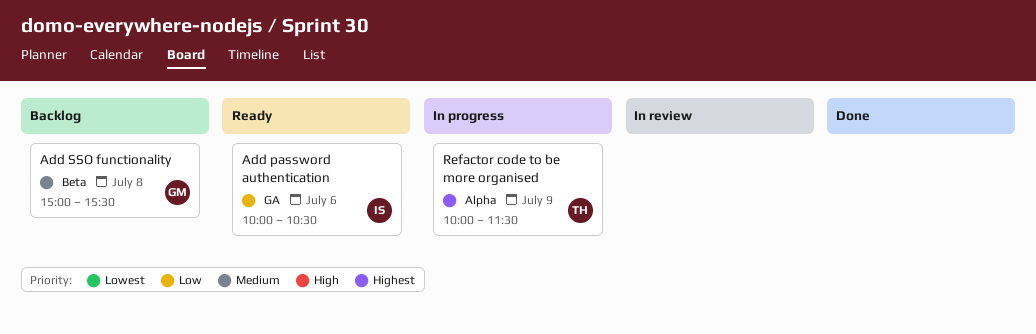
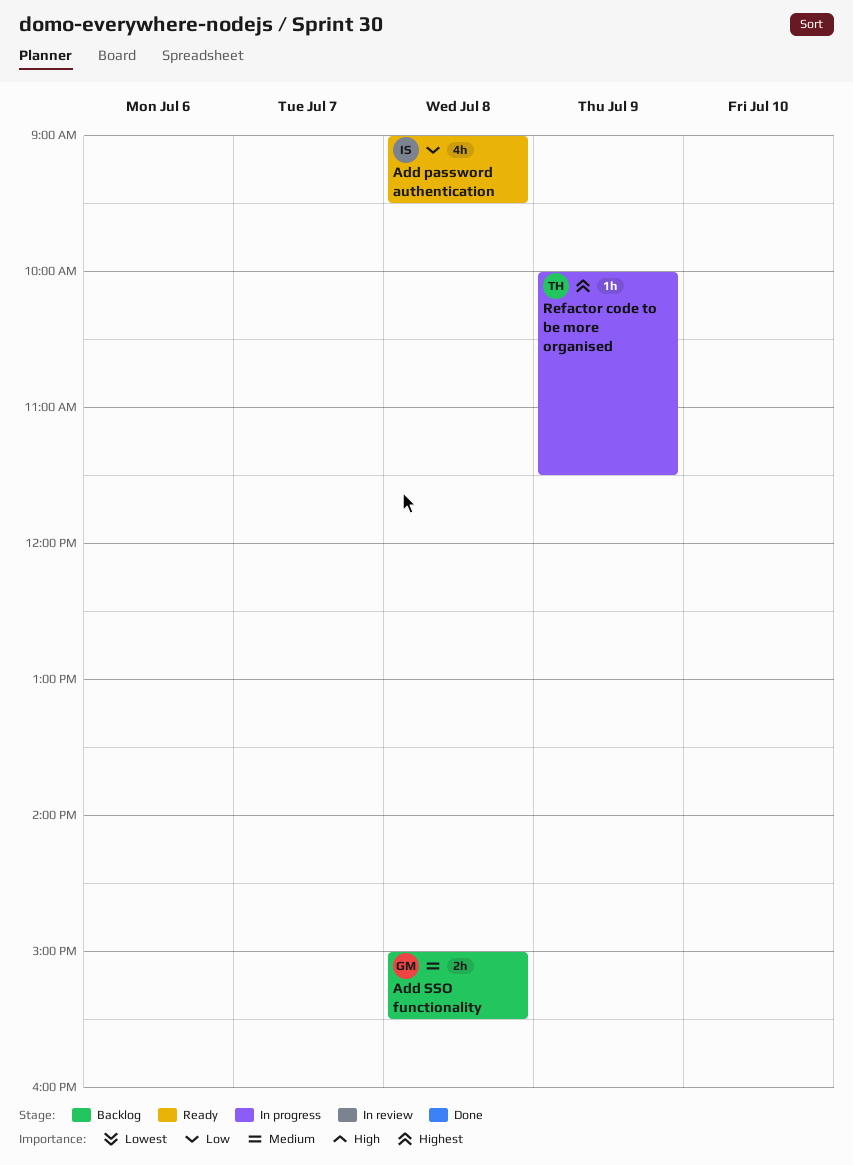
Add password authentication, day: Jul 6 -> Jul 8
Add password authentication, begins: 10:00 -> 09:00
Add password authentication, ends: 10:30 -> 09:30

